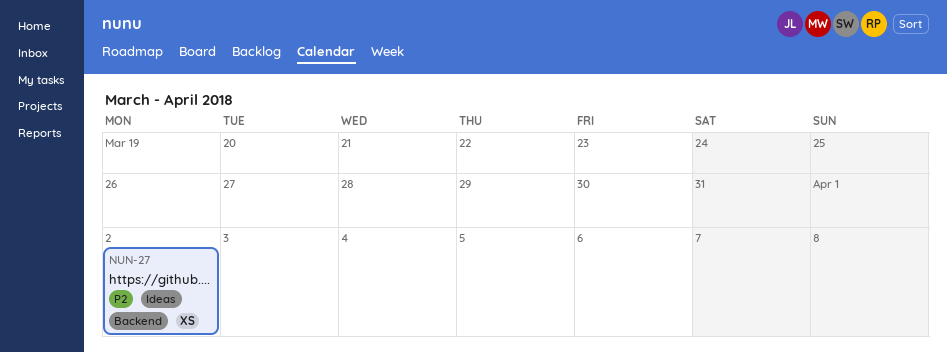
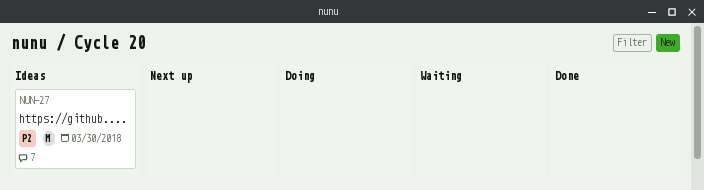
NUN-27, estimate: XS -> M
NUN-27, due: Apr 2 -> Mar 30

